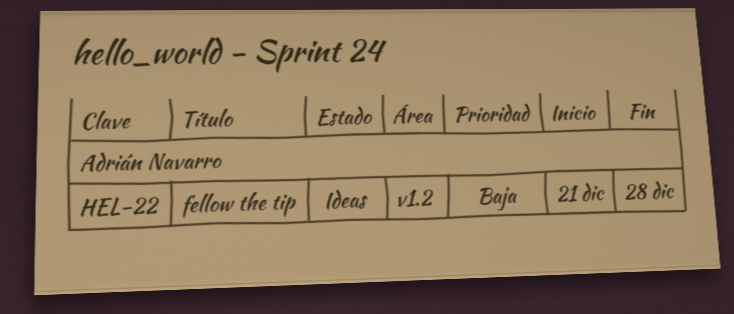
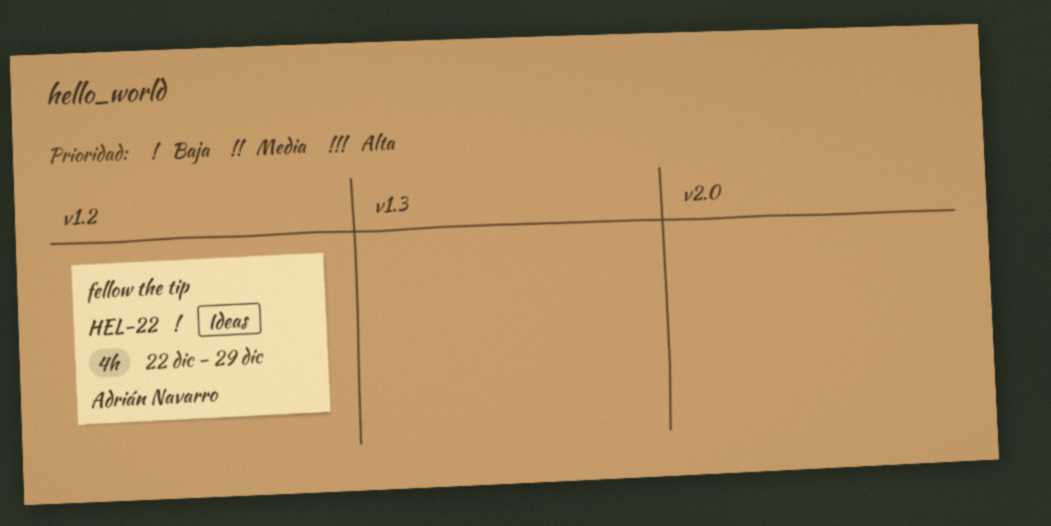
HEL-22, start: Dec 21 -> Dec 22
HEL-22, due: Dec 28 -> Dec 29

